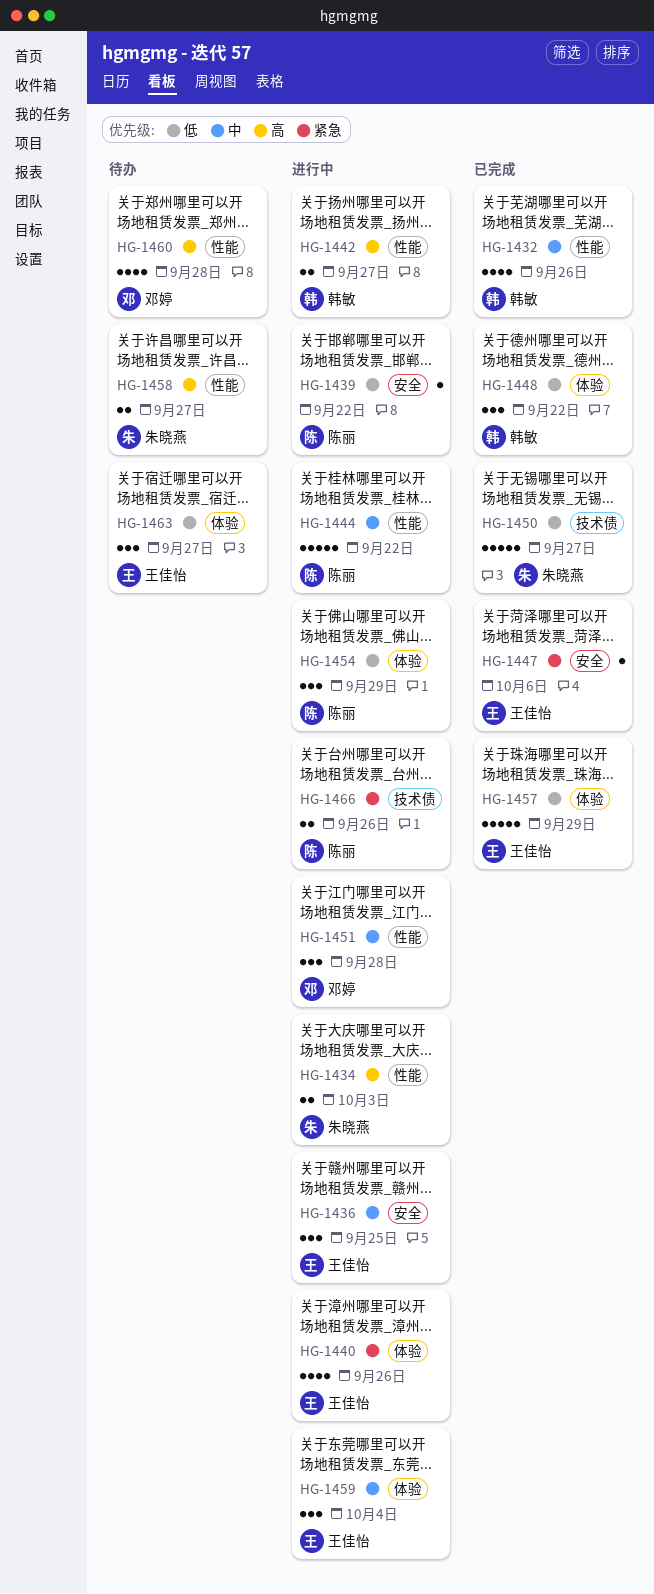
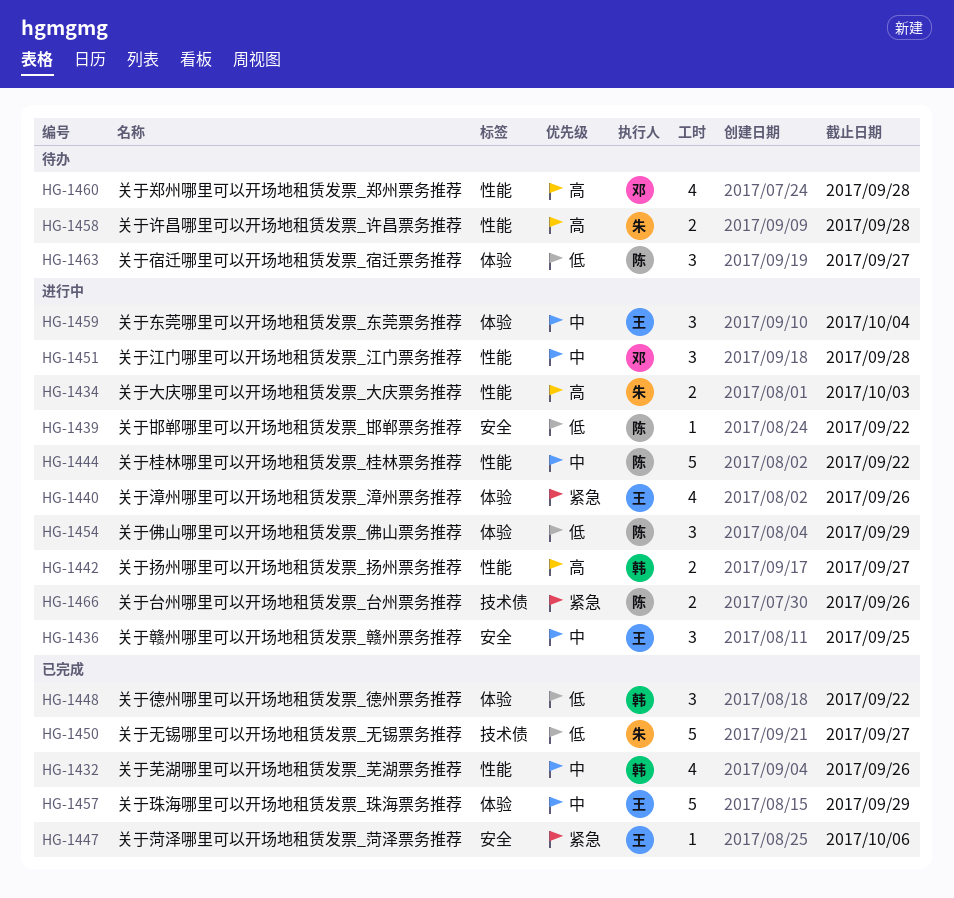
HG-1457, priority: 低 -> 中
HG-1458, due: Sep 27 -> Sep 28
HG-1463, owner: 王佳怡 -> 陈丽

